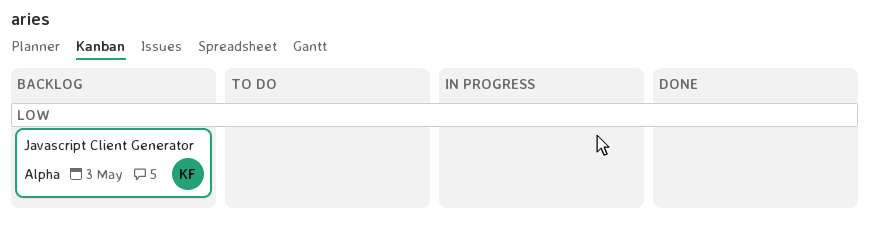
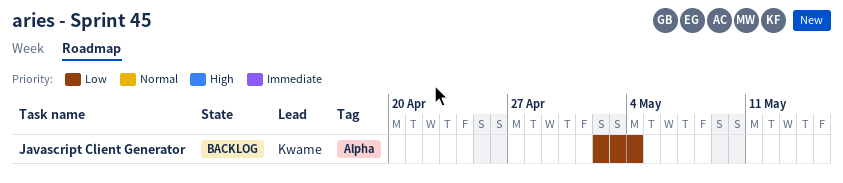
Javascript Client Generator, due: May 3 -> May 4

